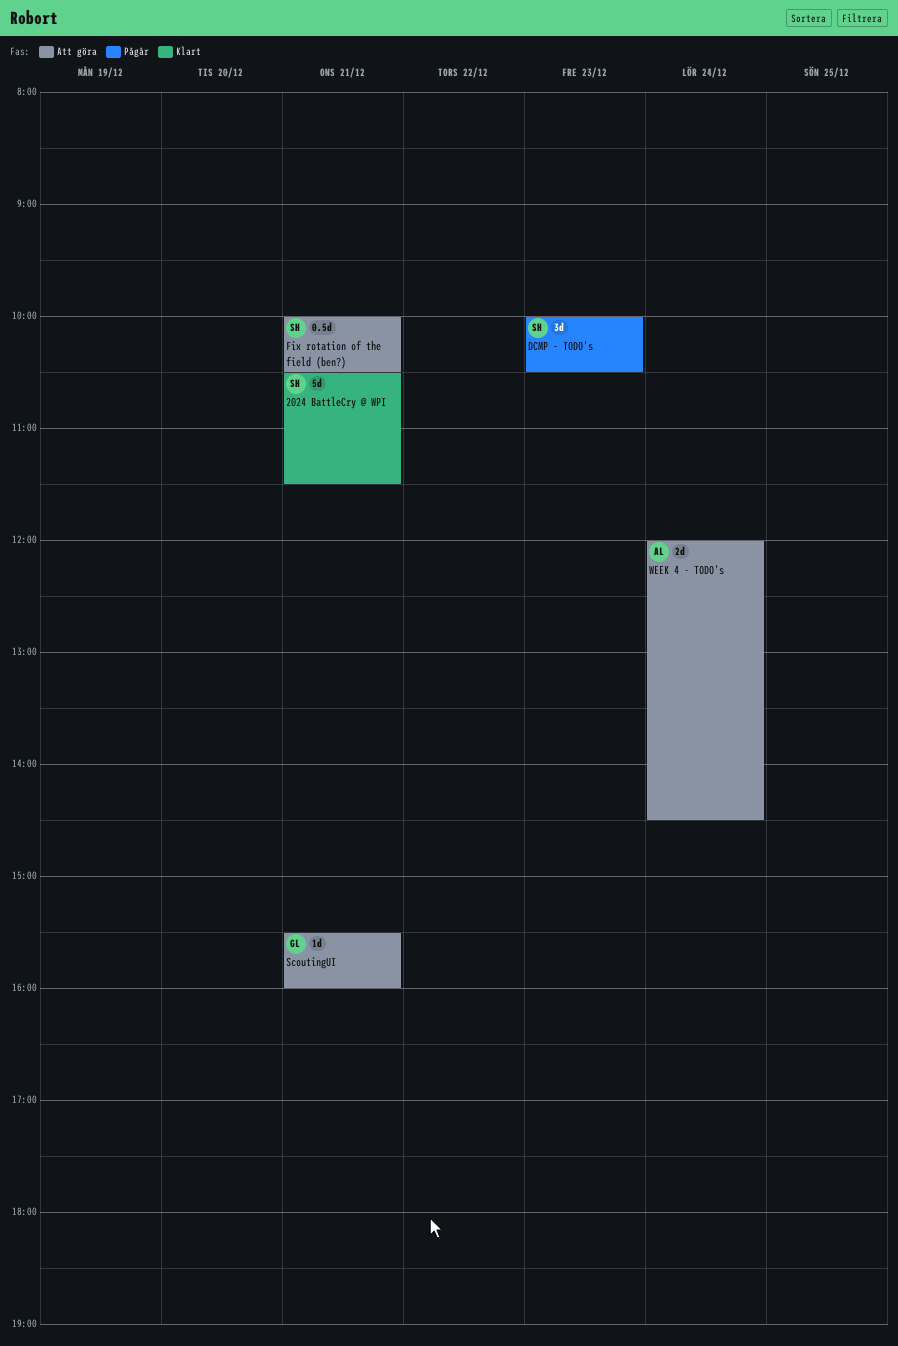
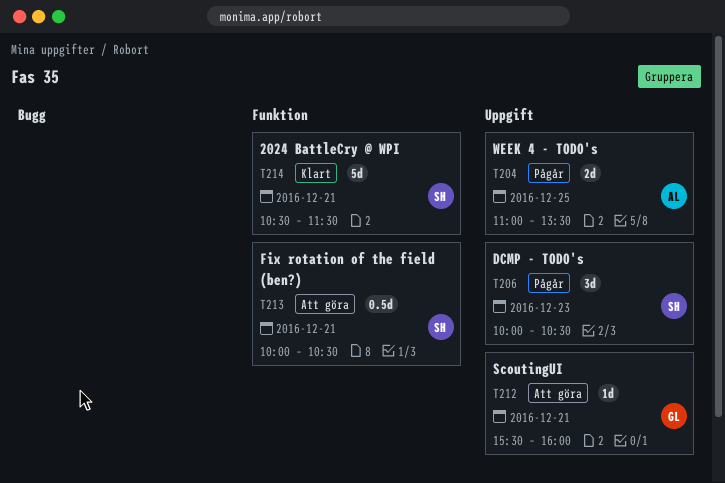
WEEK 4 - TODO's, status: Att göra -> Pågår
WEEK 4 - TODO's, day: Dec 24 -> Dec 25
WEEK 4 - TODO's, begins: 12:00 -> 11:00
WEEK 4 - TODO's, ends: 14:30 -> 13:30

